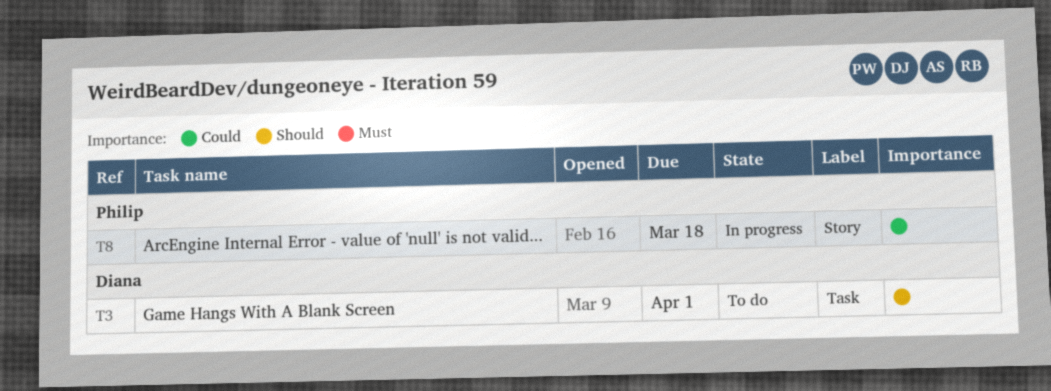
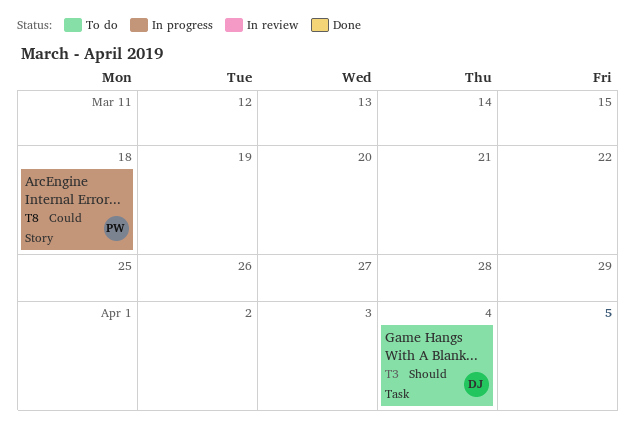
T3, due: Apr 1 -> Apr 4

